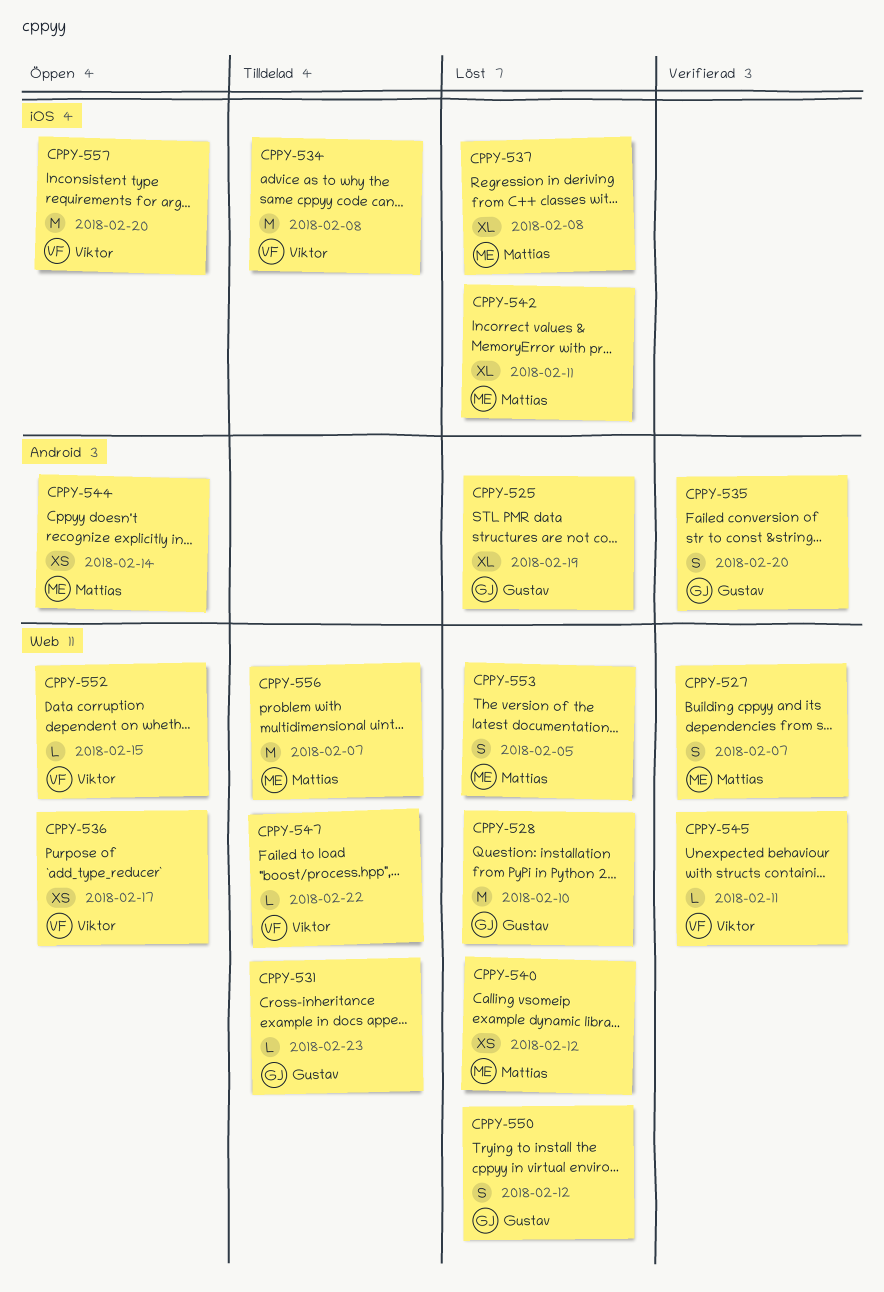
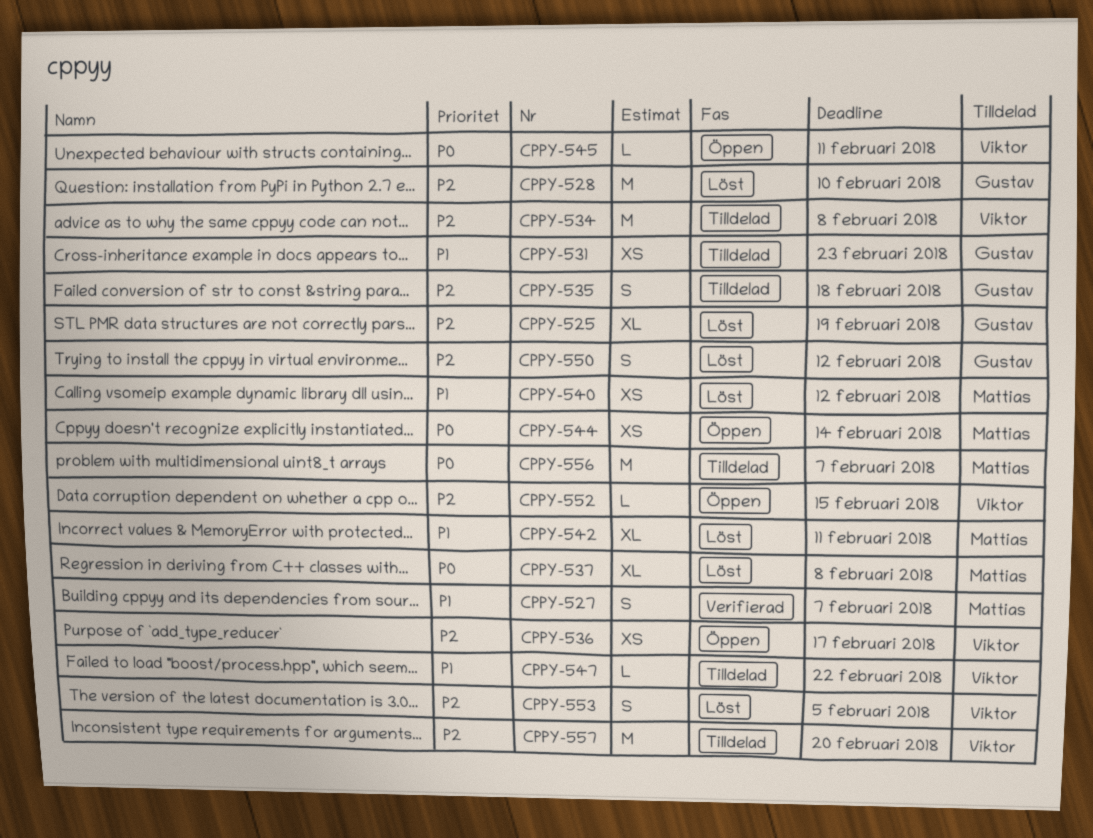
CPPY-531, estimate: L -> XS
CPPY-535, status: Verifierad -> Tilldelad
CPPY-535, due: Feb 20 -> Feb 18
CPPY-545, status: Verifierad -> Öppen
CPPY-553, owner: Mattias -> Viktor
CPPY-557, status: Öppen -> Tilldelad

